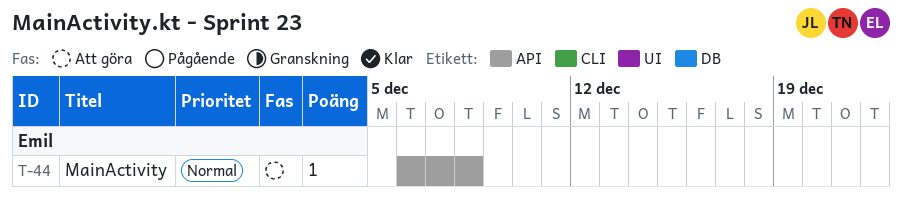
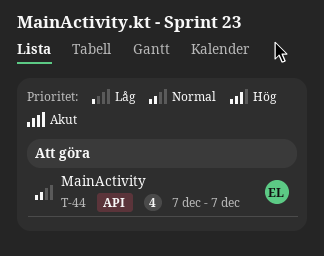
T-44, estimate: 1 -> 4
T-44, start: Dec 6 -> Dec 7
T-44, due: Dec 8 -> Dec 7

